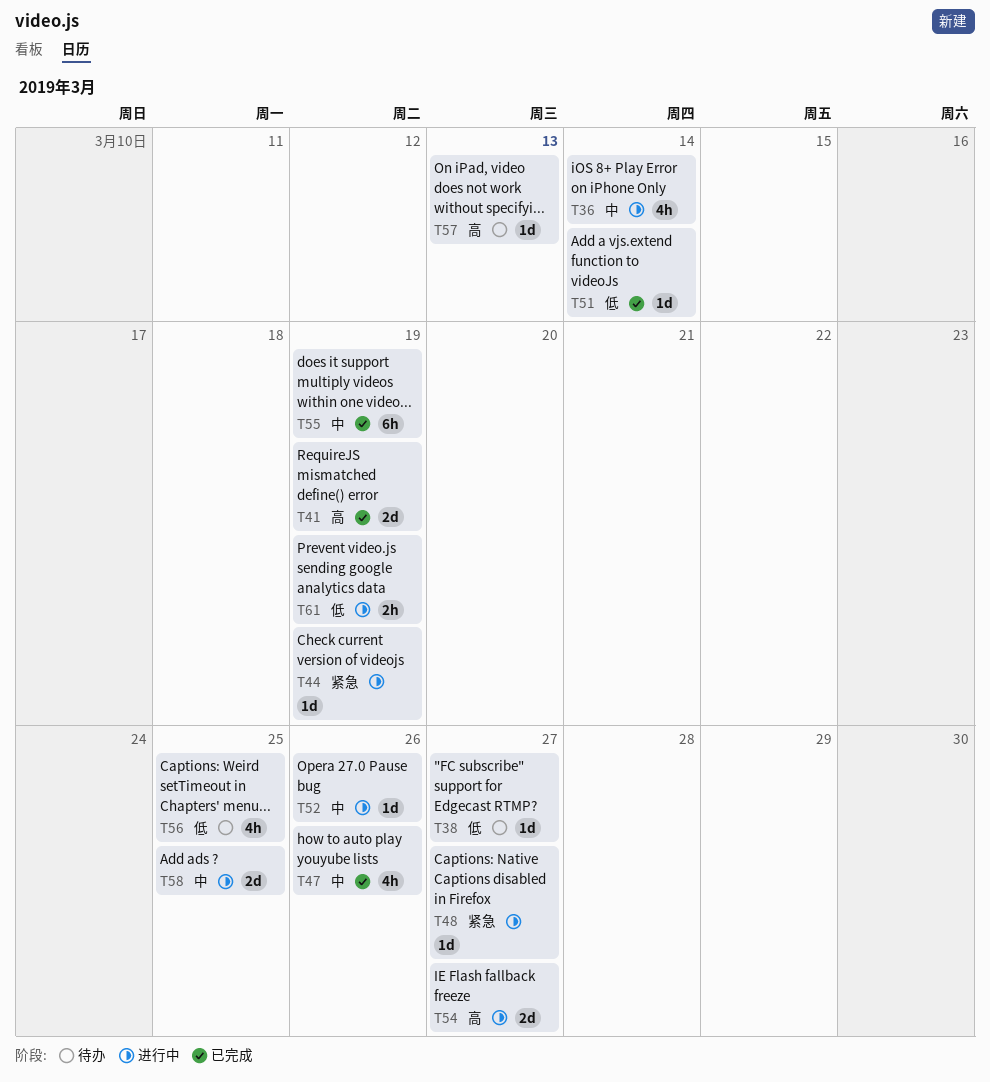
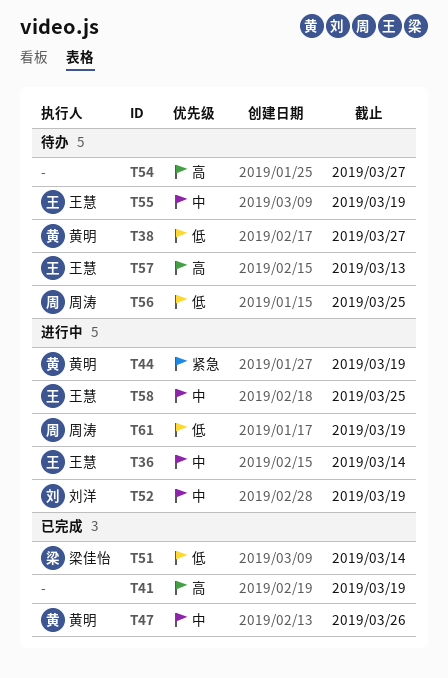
T48: present -> none
T52, due: Mar 26 -> Mar 19
T54, status: 进行中 -> 待办
T55, status: 已完成 -> 待办

